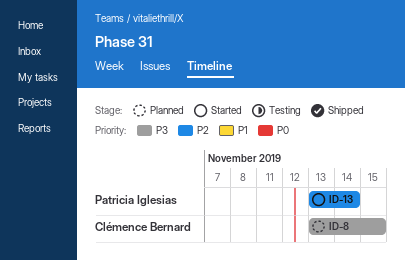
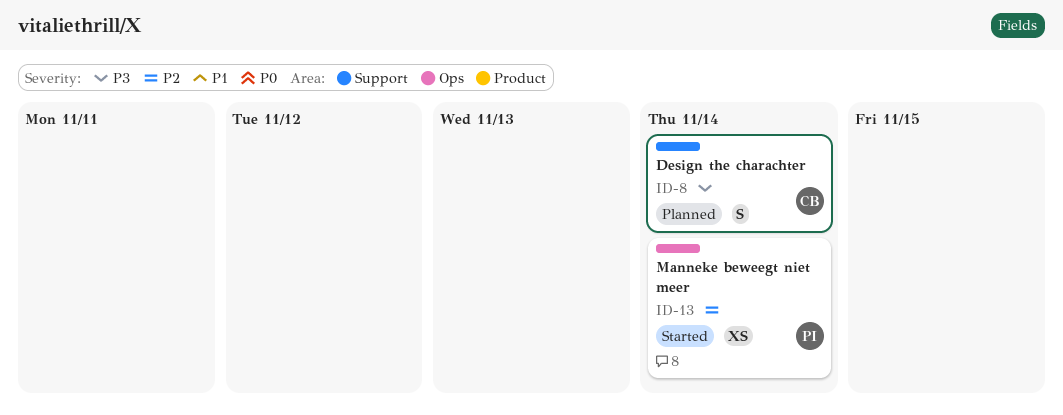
ID-8, due: Nov 15 -> Nov 14

